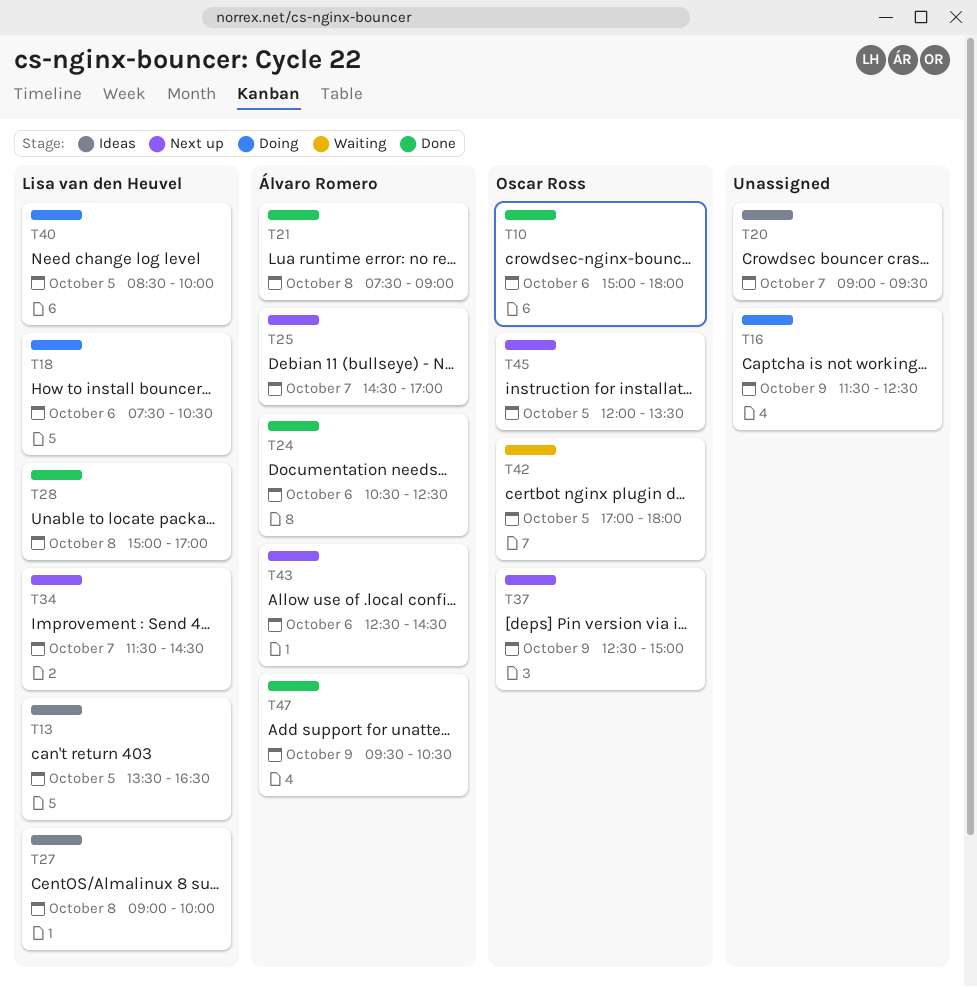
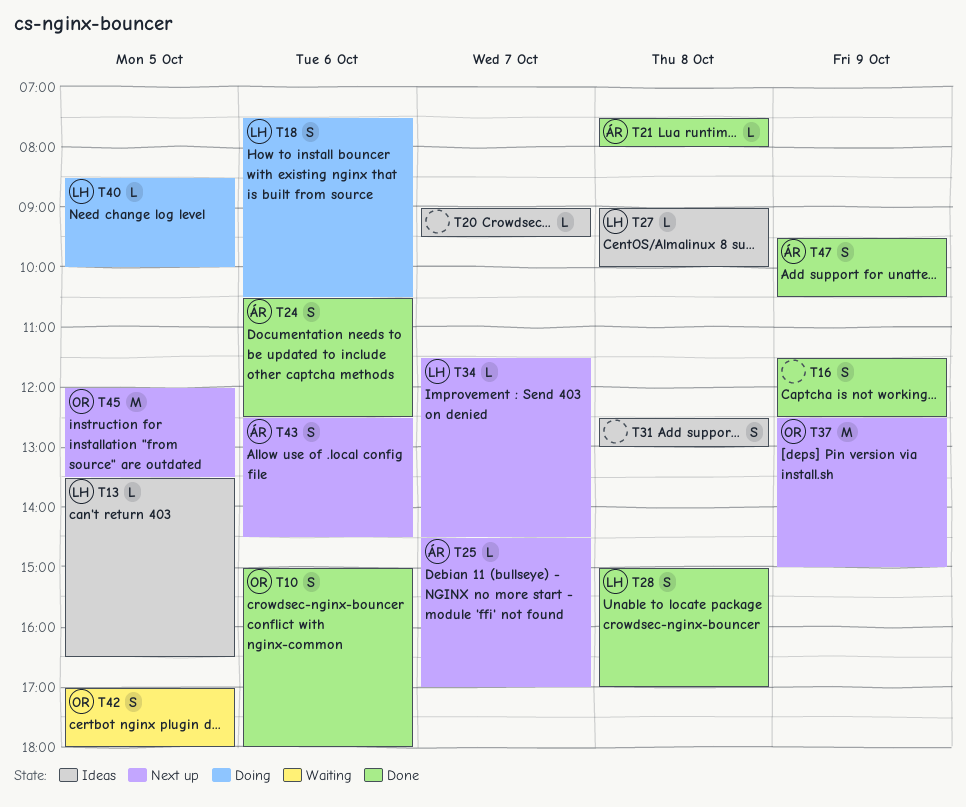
T16, status: Doing -> Done
T21, ends: 09:00 -> 08:00
T31: none -> present

